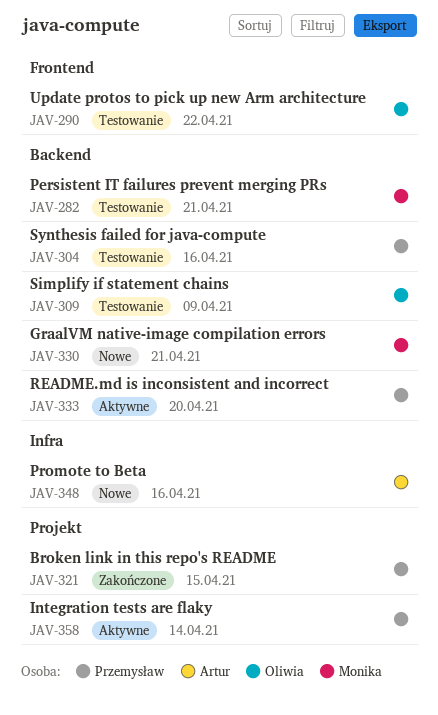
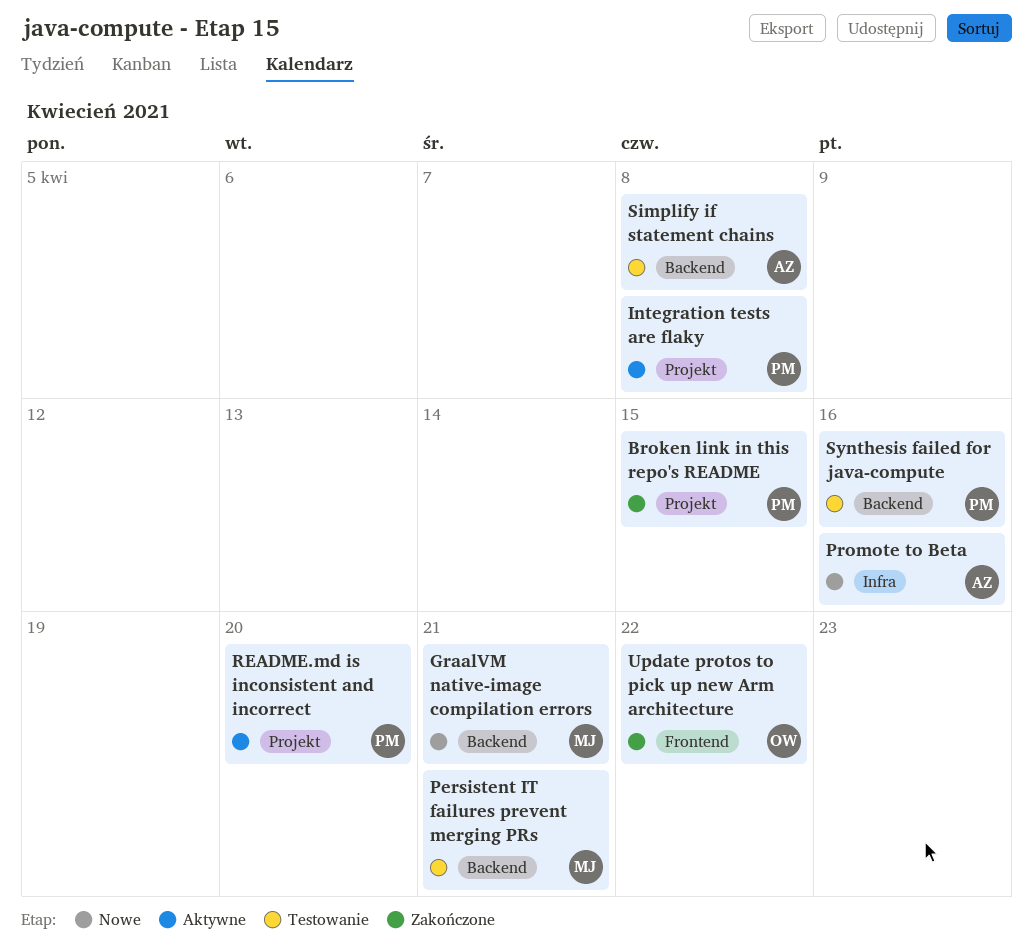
Integration tests are flaky, due: Apr 14 -> Apr 8
README.md is inconsistent and incorrect, label: Backend -> Projekt
Simplify if statement chains, owner: Oliwia -> Artur
Simplify if statement chains, due: Apr 9 -> Apr 8
Update protos to pick up new Arm architecture, status: Testowanie -> Zakończone

